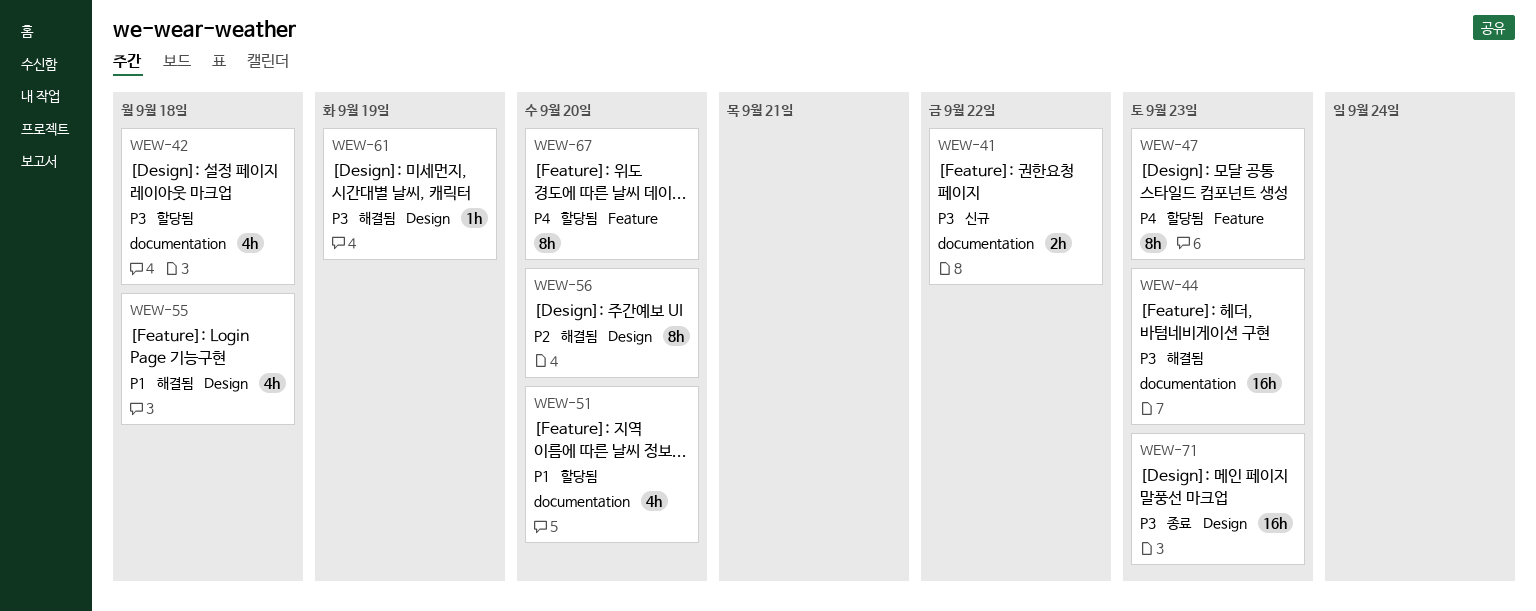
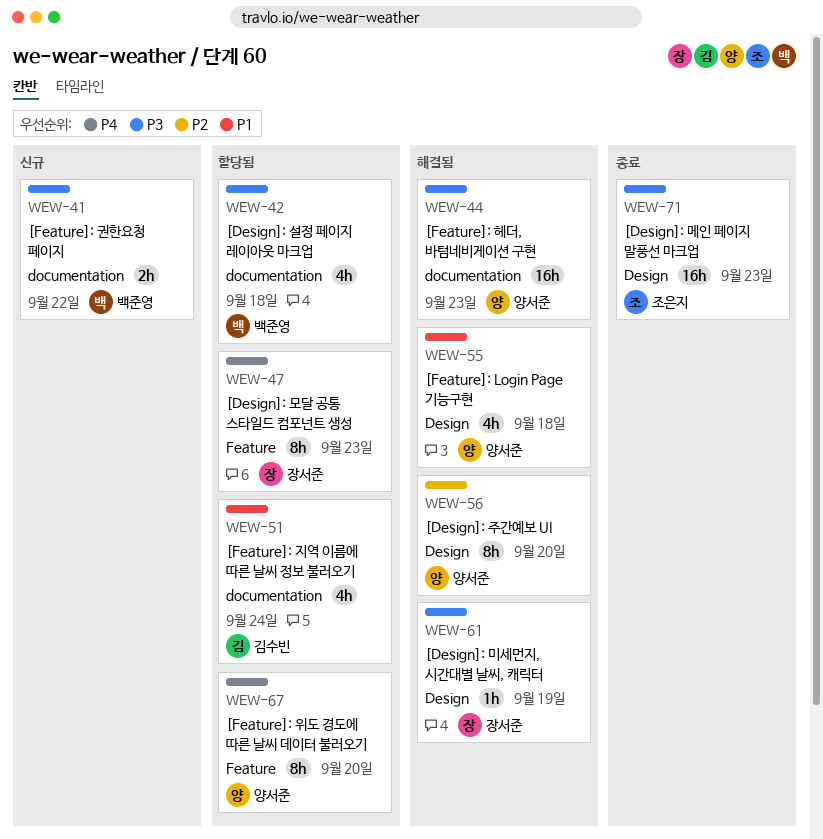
WEW-51, due: Sep 20 -> Sep 24

